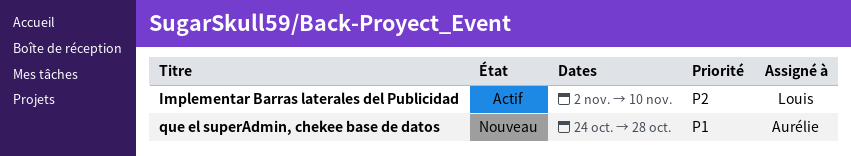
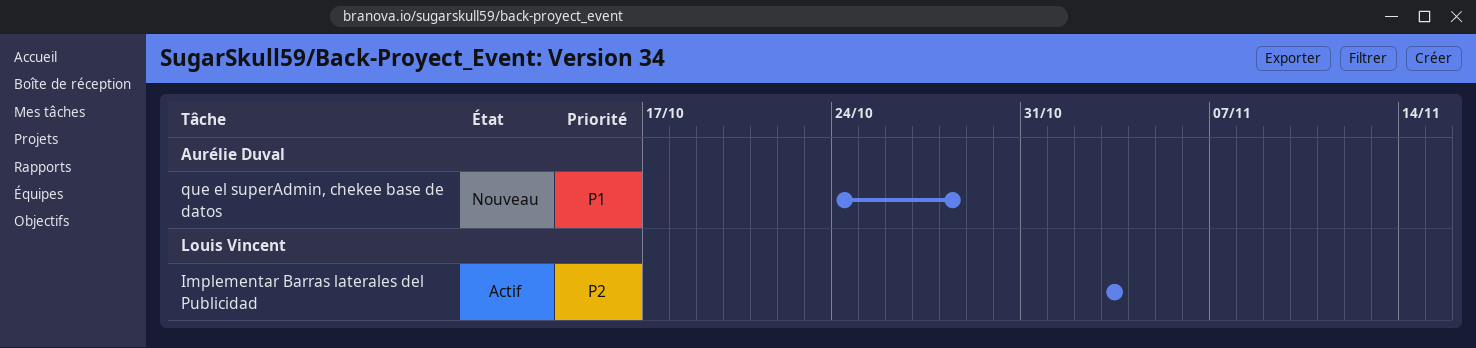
Implementar Barras laterales del Publicidad, start: Nov 2 -> Nov 3
Implementar Barras laterales del Publicidad, due: Nov 10 -> Nov 3

